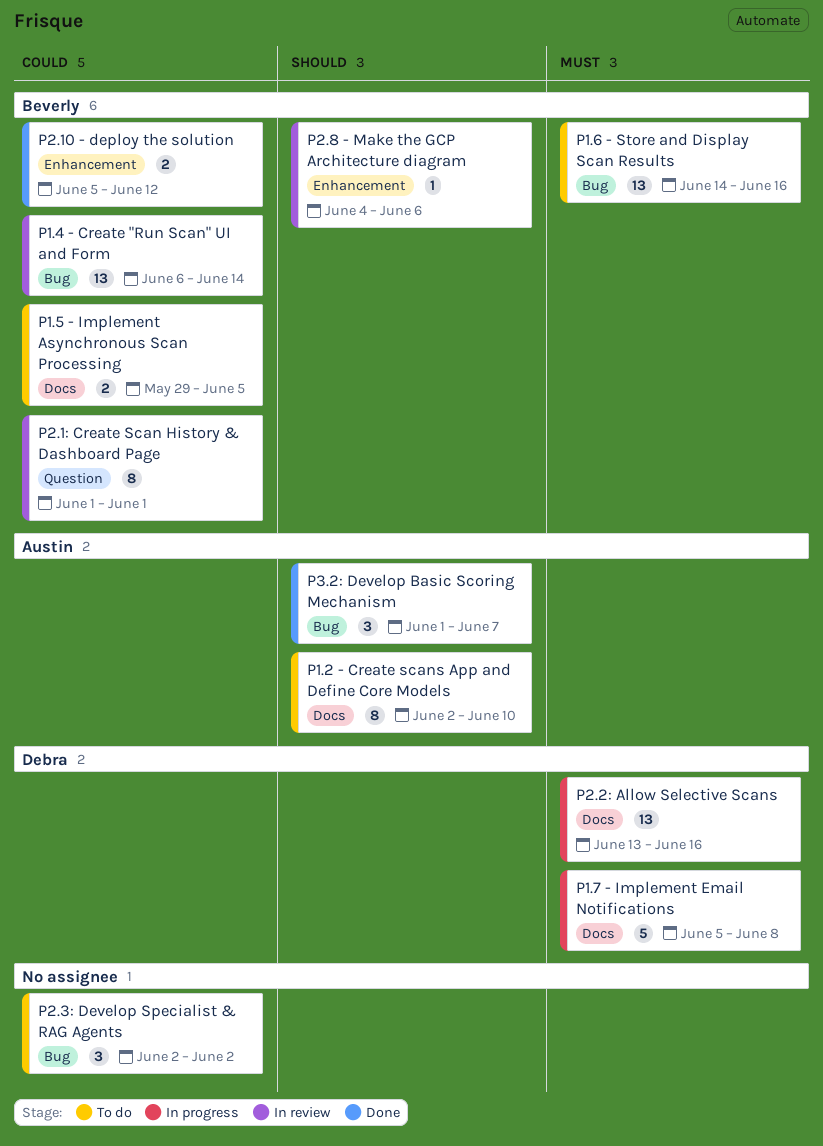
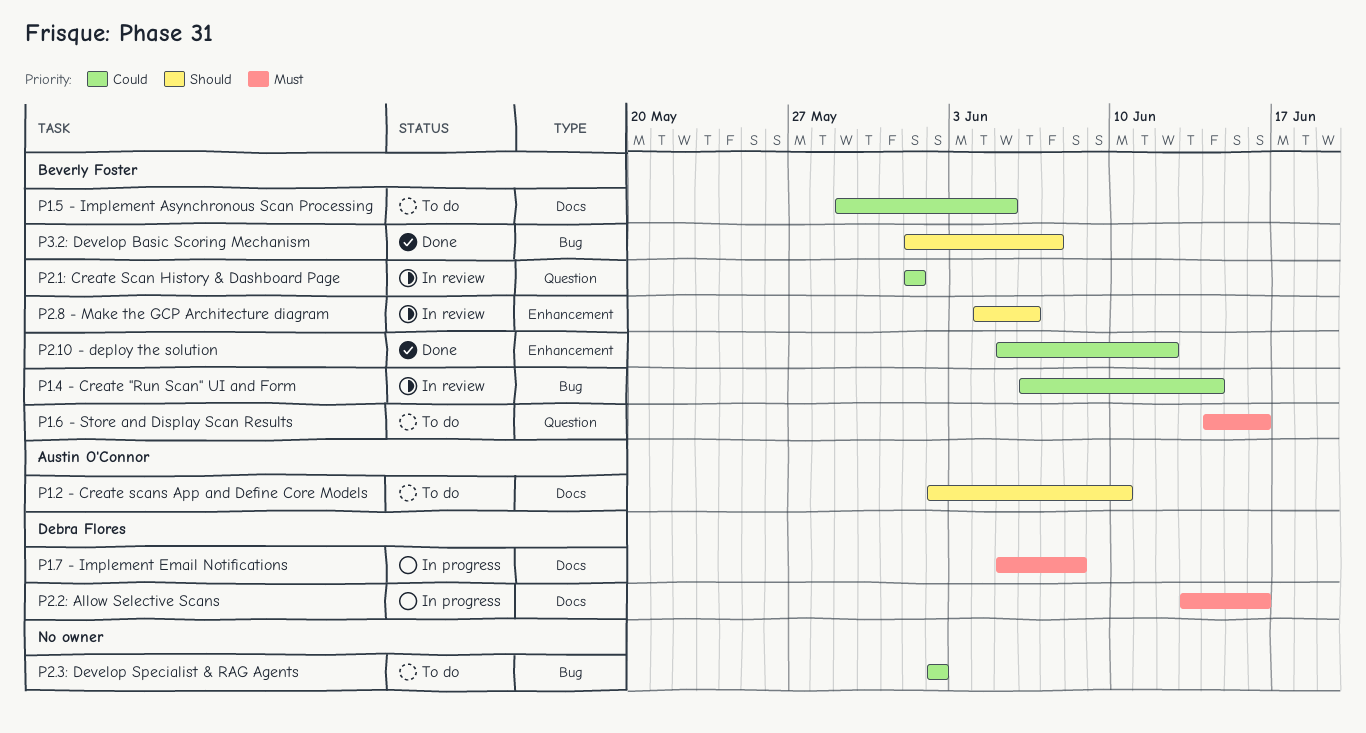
P1.6 - Store and Display Scan Results, label: Bug -> Question
P3.2: Develop Basic Scoring Mechanism, owner: Austin O'Connor -> Beverly Foster

